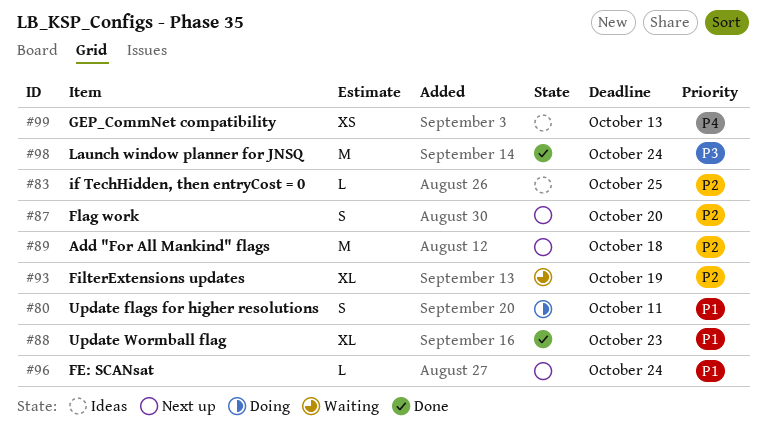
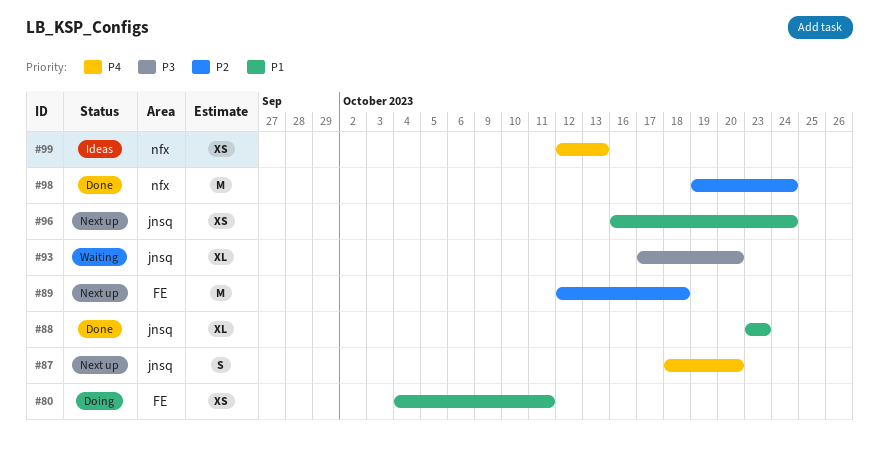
#80, estimate: S -> XS
#83: present -> none
#87, priority: P2 -> P4
#93, priority: P2 -> P3
#93, due: Oct 19 -> Oct 20
#96, estimate: L -> XS
#98, priority: P3 -> P2

